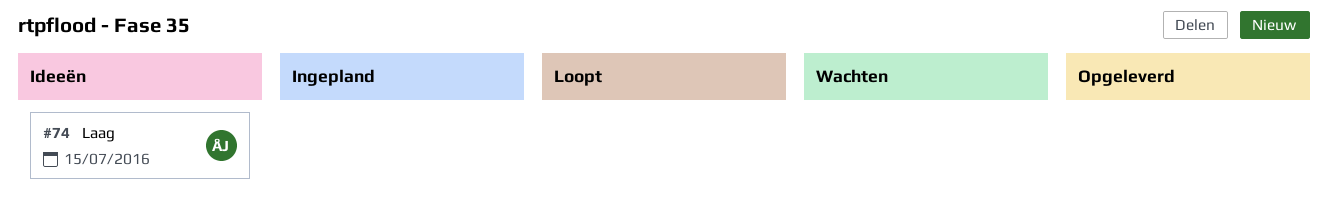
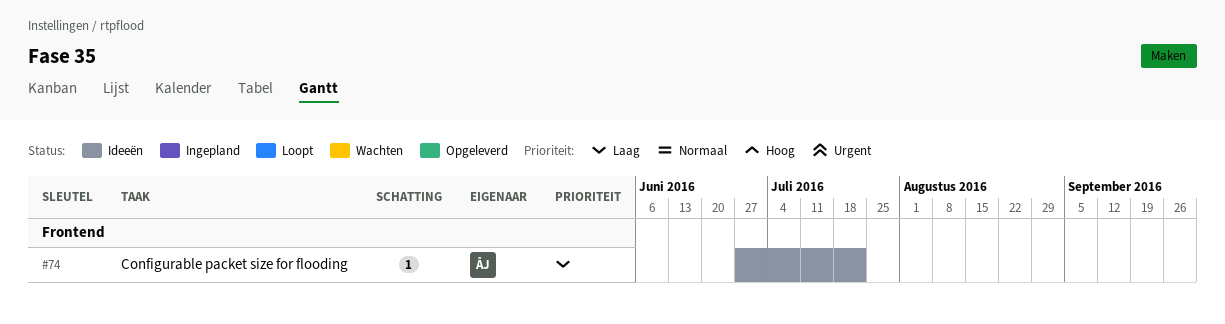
#74, due: Jul 15 -> Jul 22

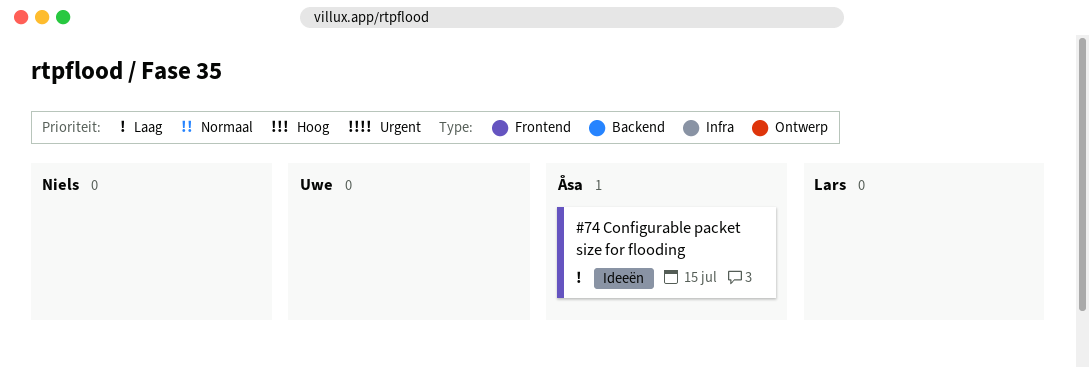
#74, due: Jul 22 -> Jul 15

